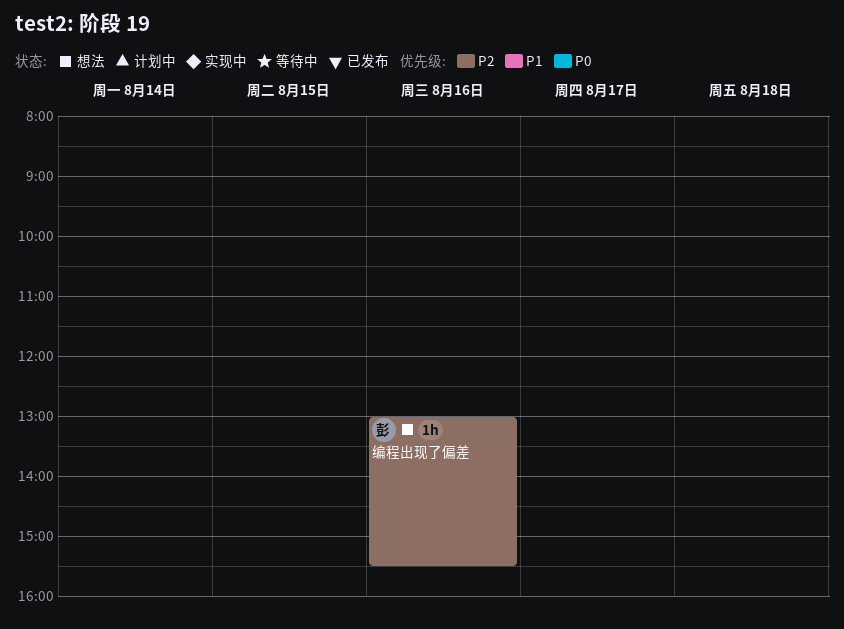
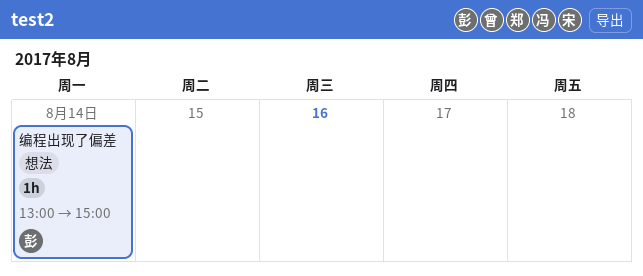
编程出现了偏差, day: Aug 16 -> Aug 14
编程出现了偏差, ends: 15:30 -> 15:00

